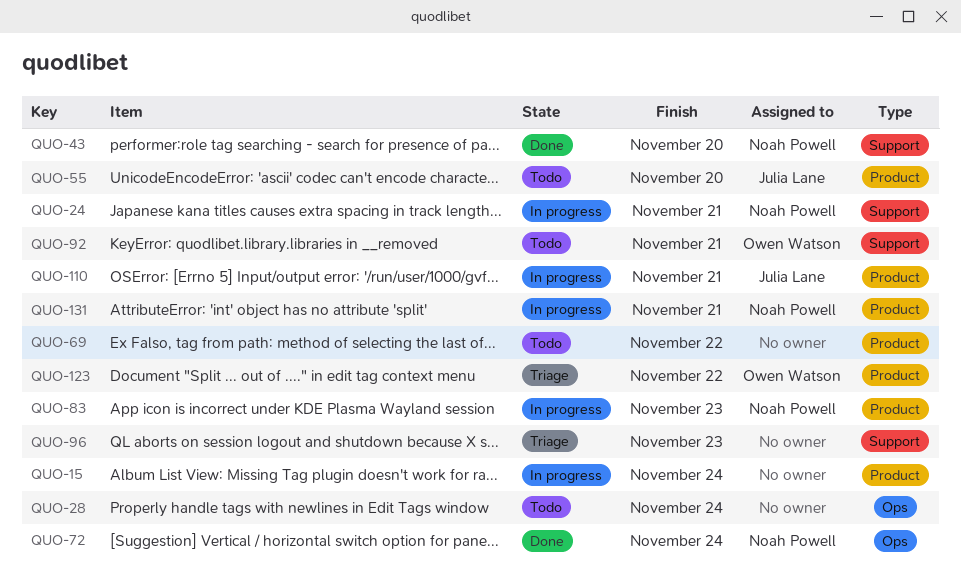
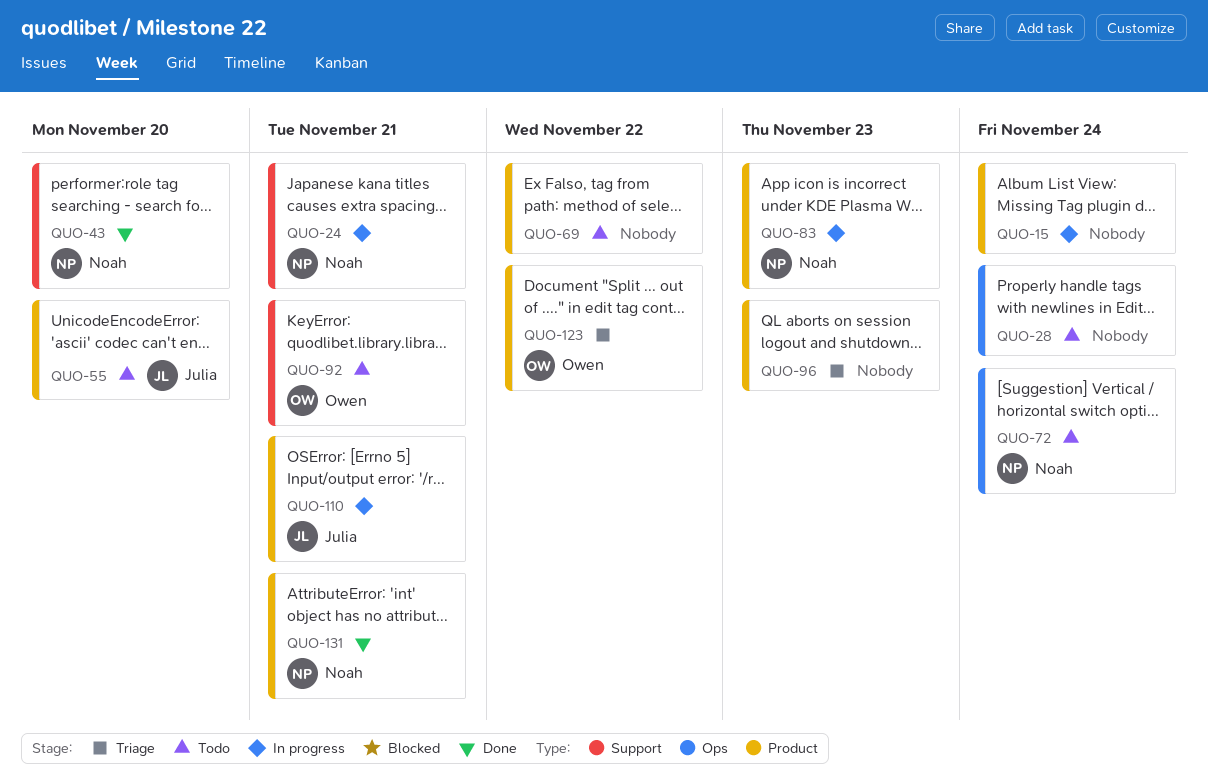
QUO-72, status: Done -> Todo
QUO-96, label: Support -> Product
QUO-131, status: In progress -> Done

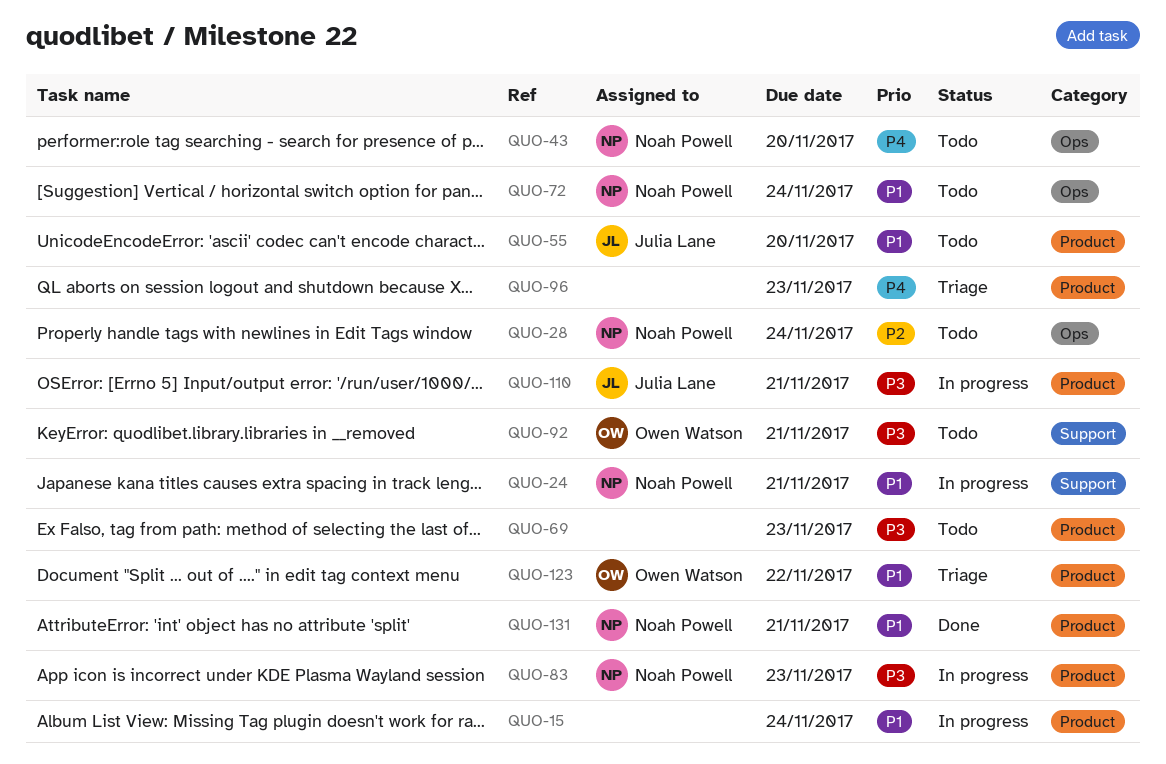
QUO-28, owner: none -> Noah Powell
QUO-43, status: Done -> Todo
QUO-43, label: Support -> Ops
QUO-69, due: Nov 22 -> Nov 23

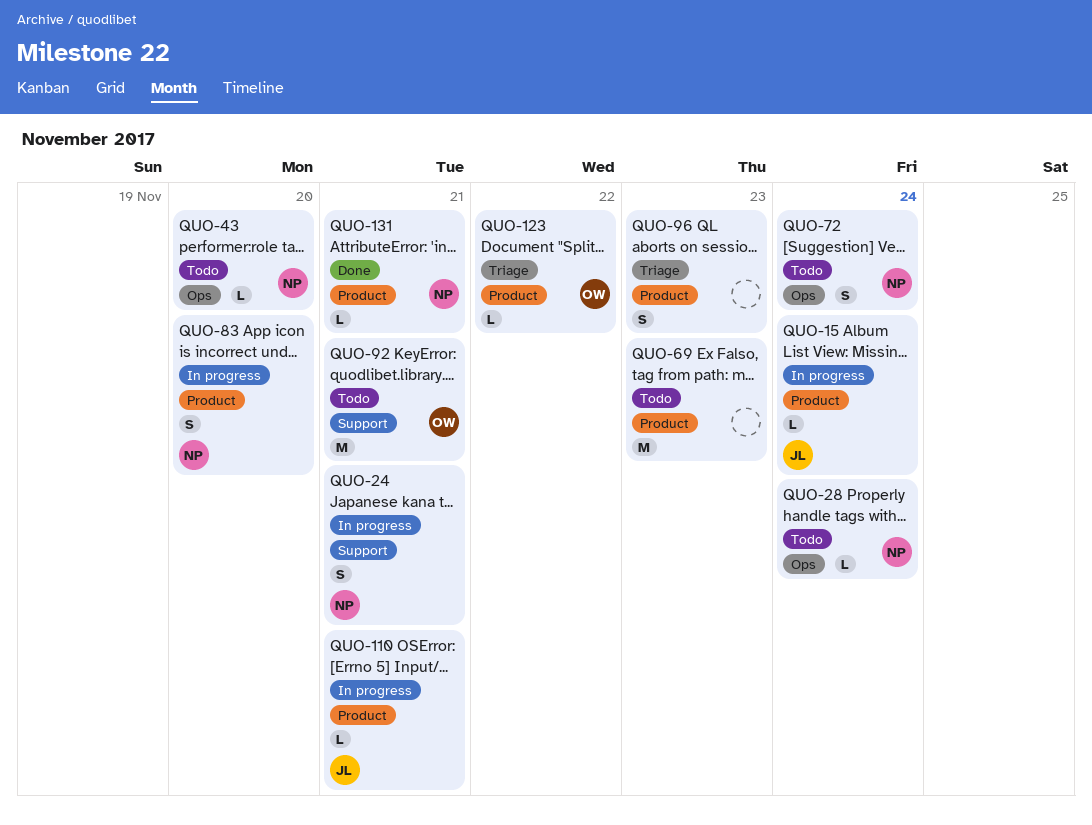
QUO-15, owner: none -> Julia Lane
QUO-55: present -> none
QUO-83, due: Nov 23 -> Nov 20

